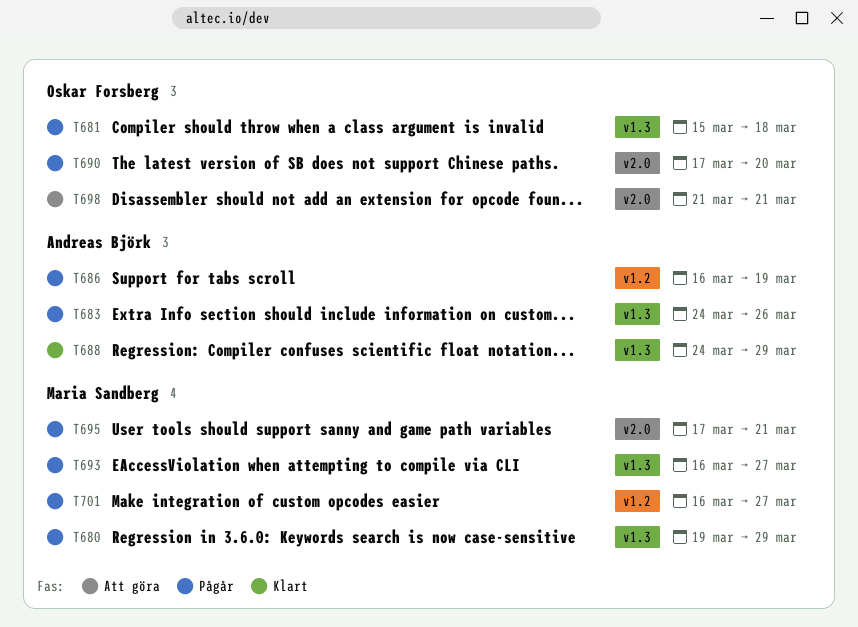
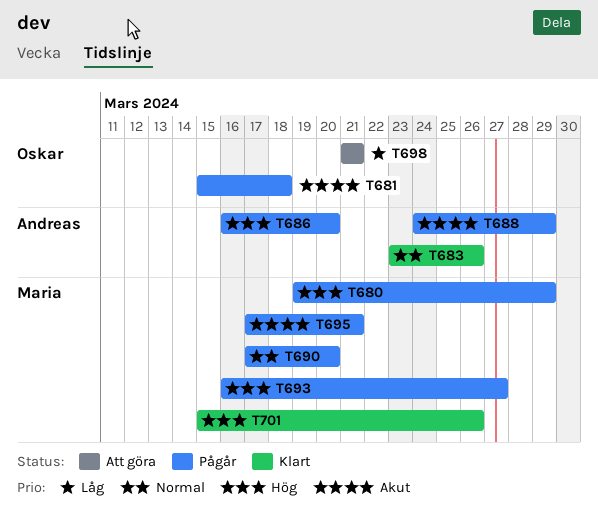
T683, status: Pågår -> Klart
T683, start: Mar 24 -> Mar 23
T686, due: Mar 19 -> Mar 20
T688, status: Klart -> Pågår
T690, owner: Oskar Forsberg -> Maria Sandberg
T701, status: Pågår -> Klart
T701, start: Mar 16 -> Mar 15
T701, due: Mar 27 -> Mar 26

